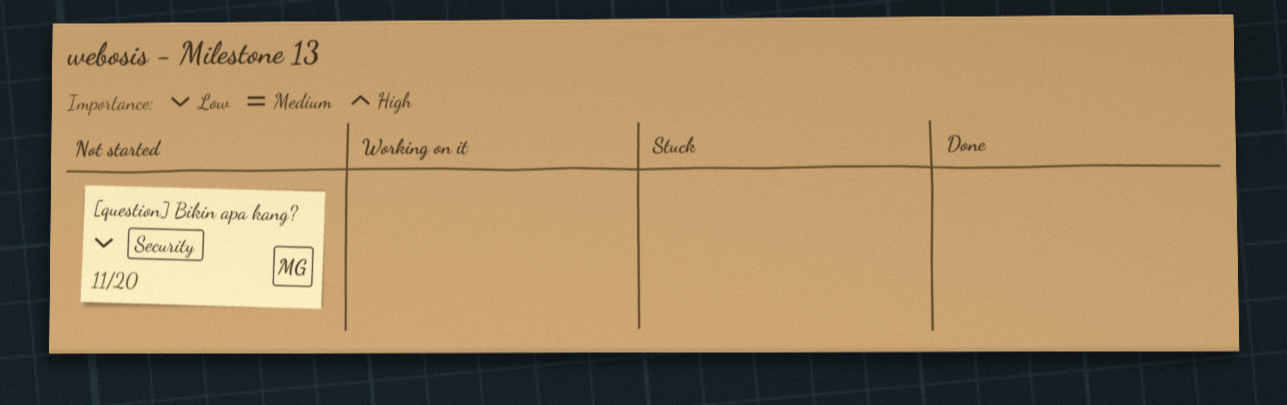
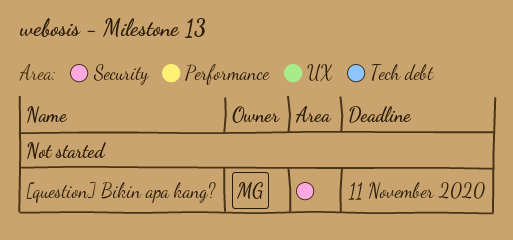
[question] Bikin apa kang?, due: Nov 20 -> Nov 11

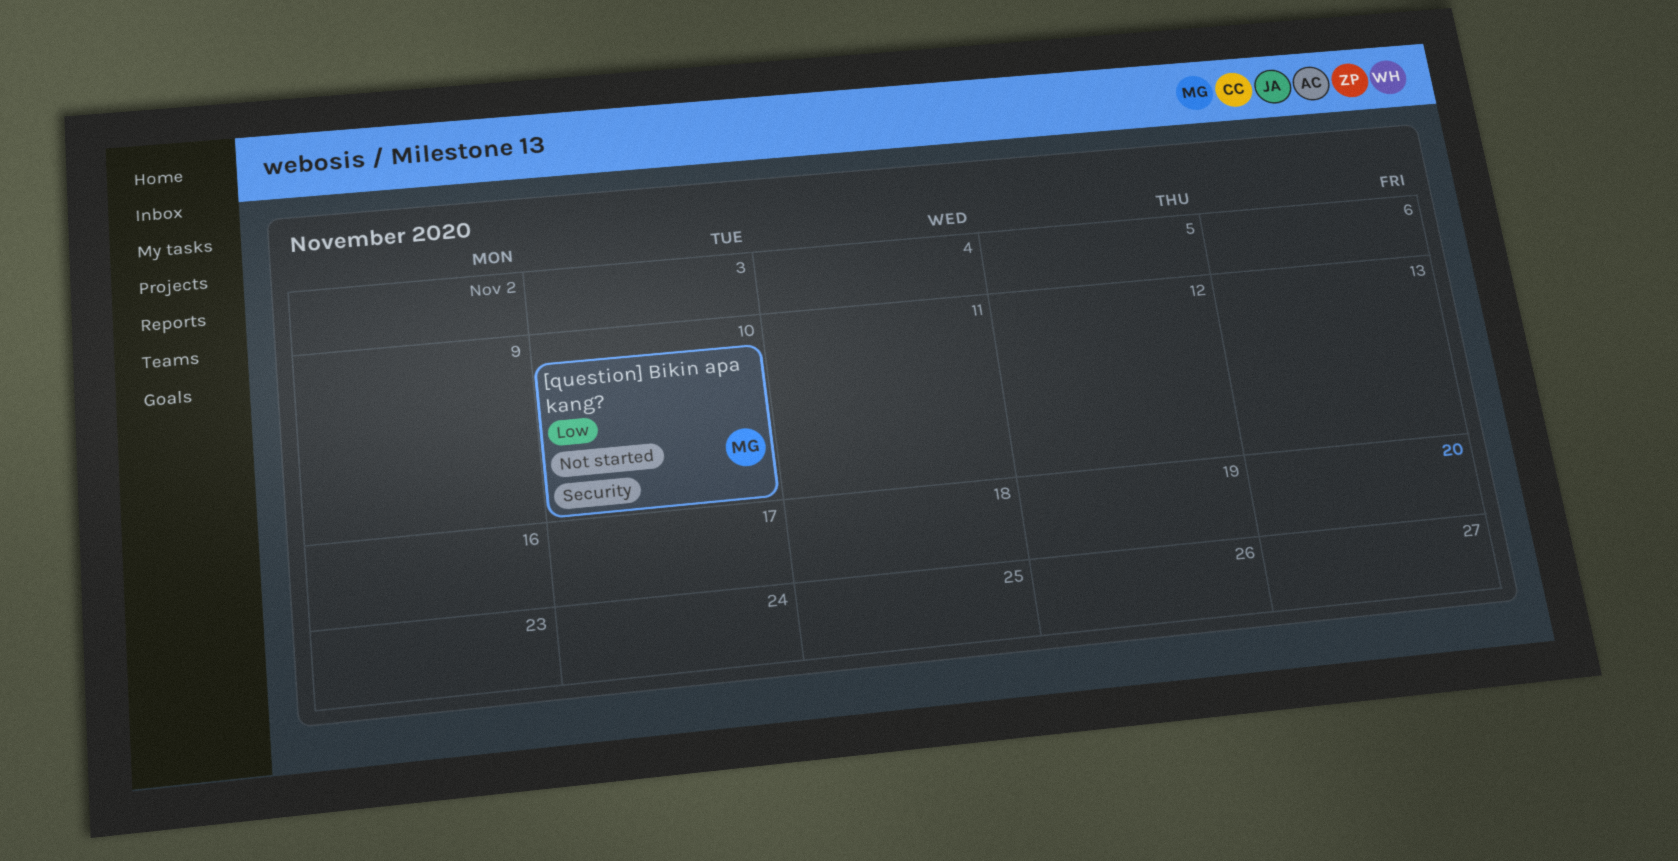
[question] Bikin apa kang?, due: Nov 11 -> Nov 10

